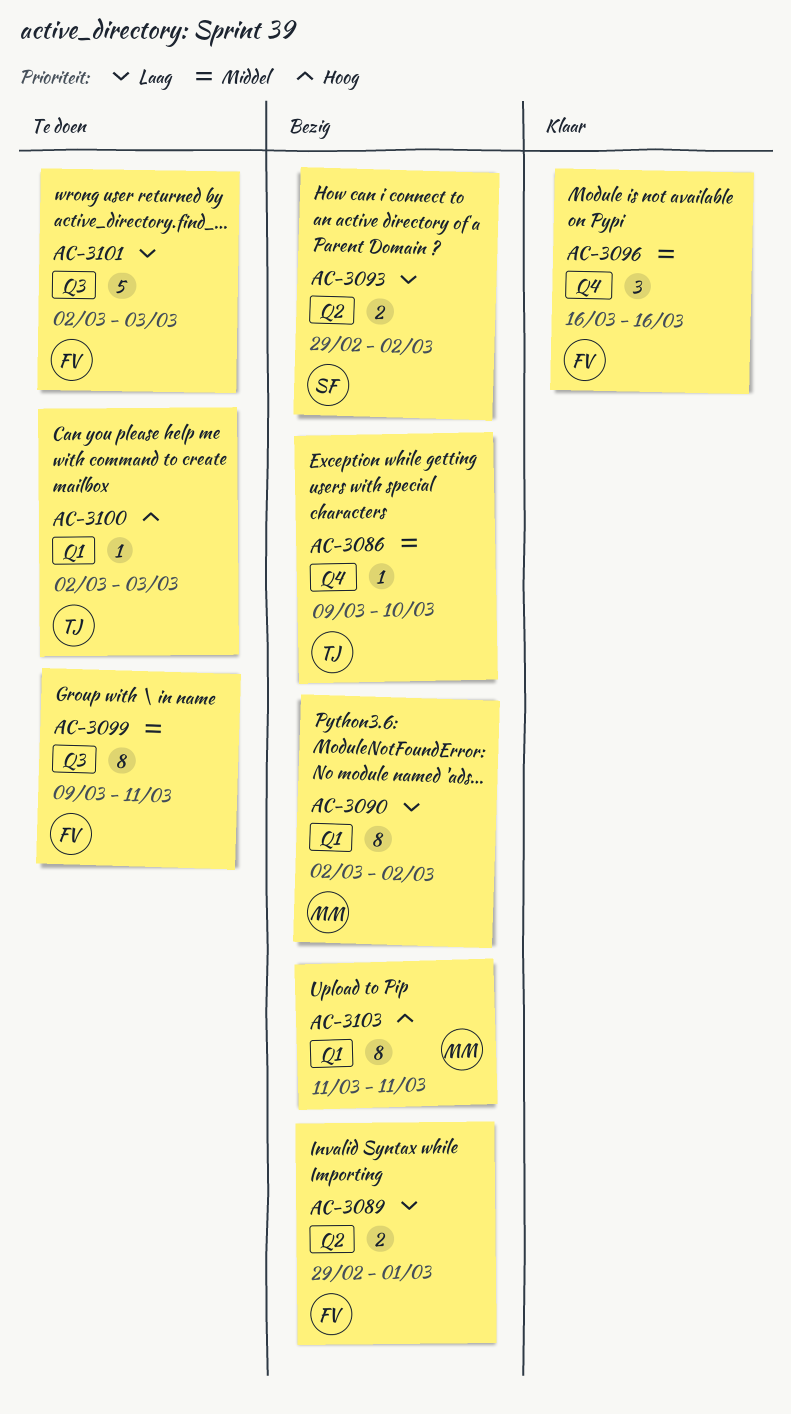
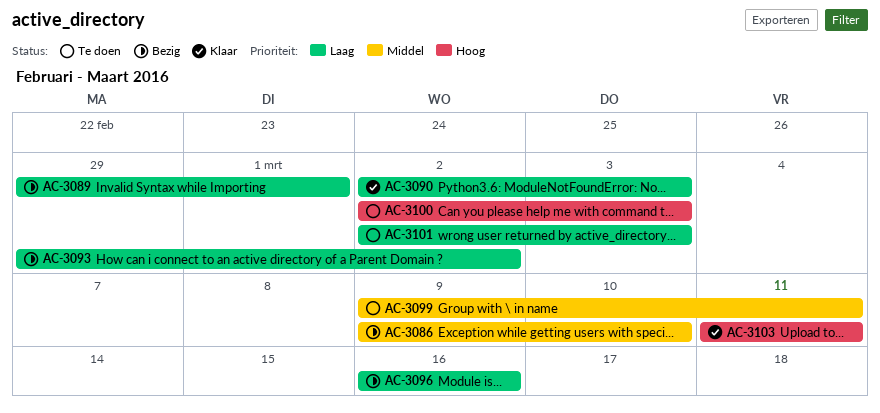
AC-3090, status: Bezig -> Klaar
AC-3090, due: Mar 2 -> Mar 3
AC-3096, status: Klaar -> Bezig
AC-3096, priority: Middel -> Laag
AC-3103, status: Bezig -> Klaar

